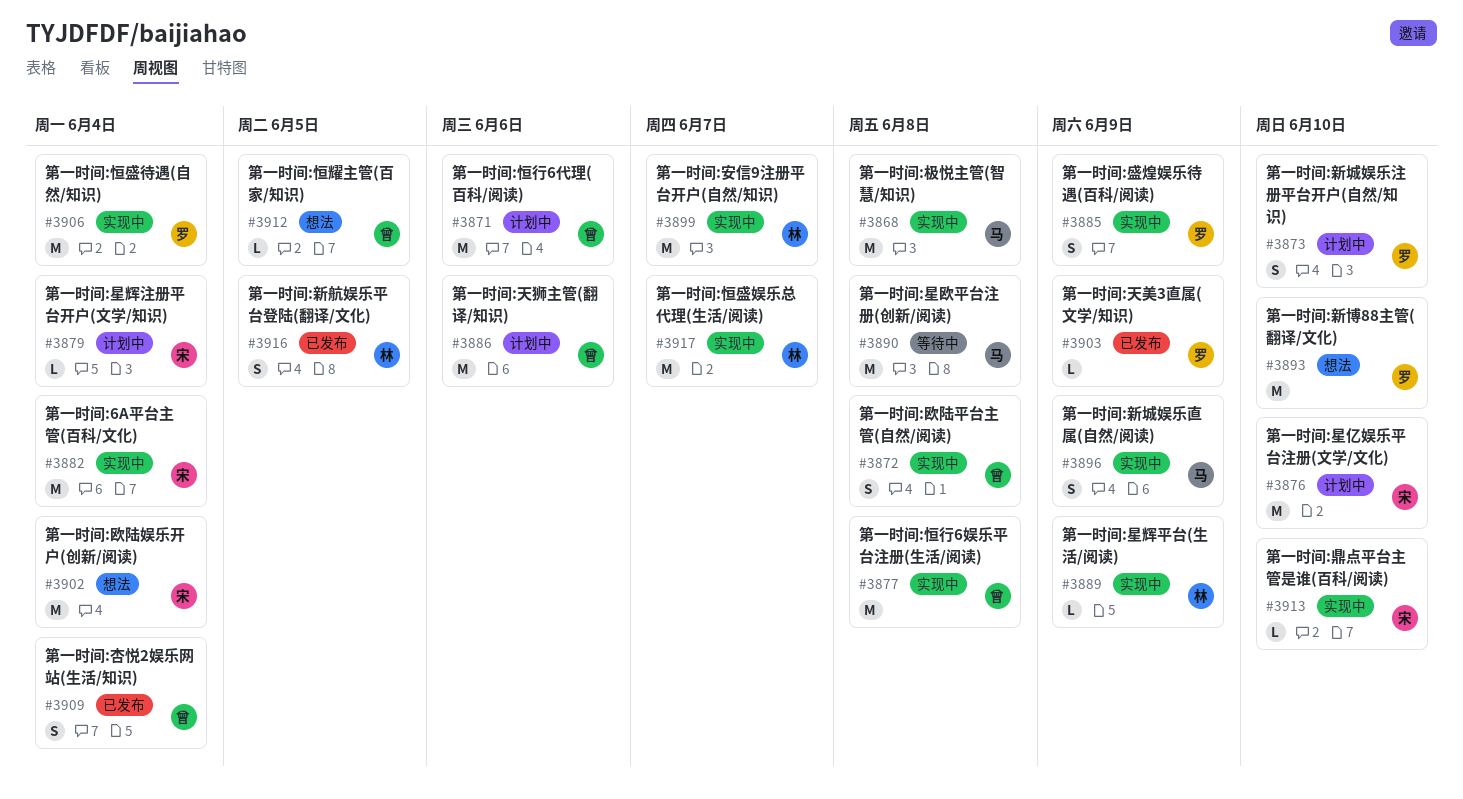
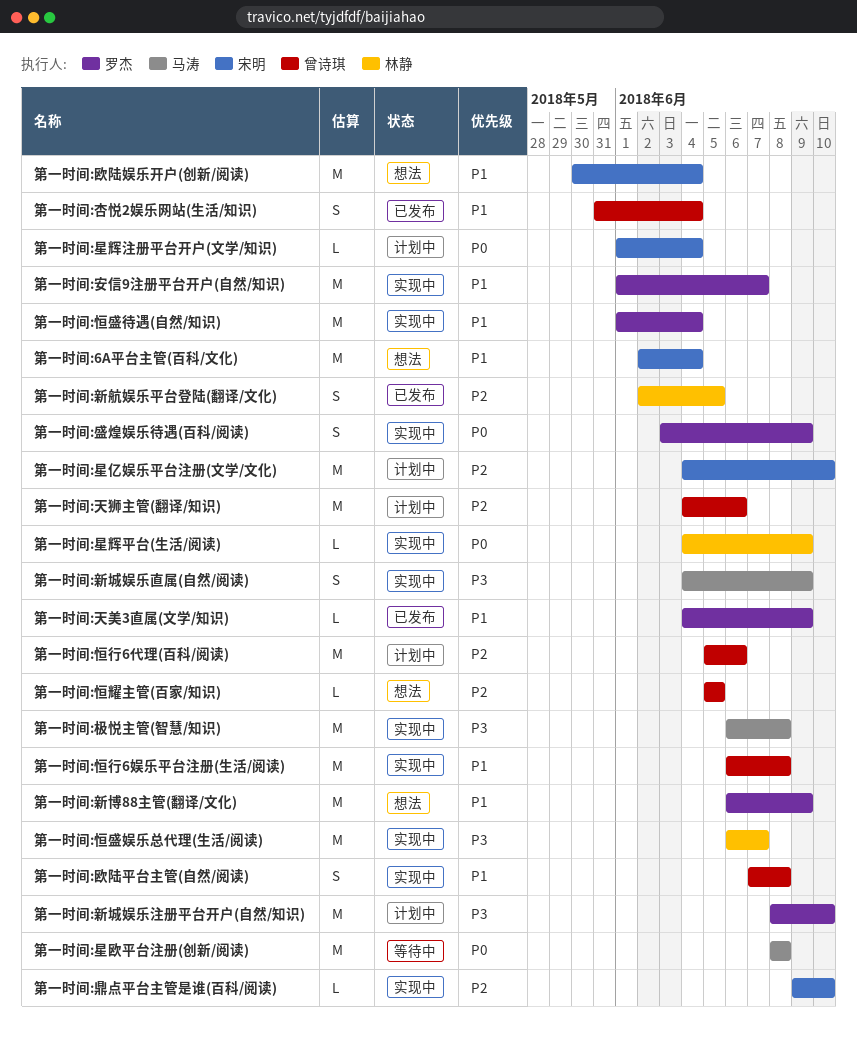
第一时间:6A平台主管(百科/文化), status: 实现中 -> 想法
第一时间:安信9注册平台开户(自然/知识), owner: 林静 -> 罗杰
第一时间:新博88主管(翻译/文化), due: Jun 10 -> Jun 9
第一时间:新城娱乐注册平台开户(自然/知识), estimate: S -> M

